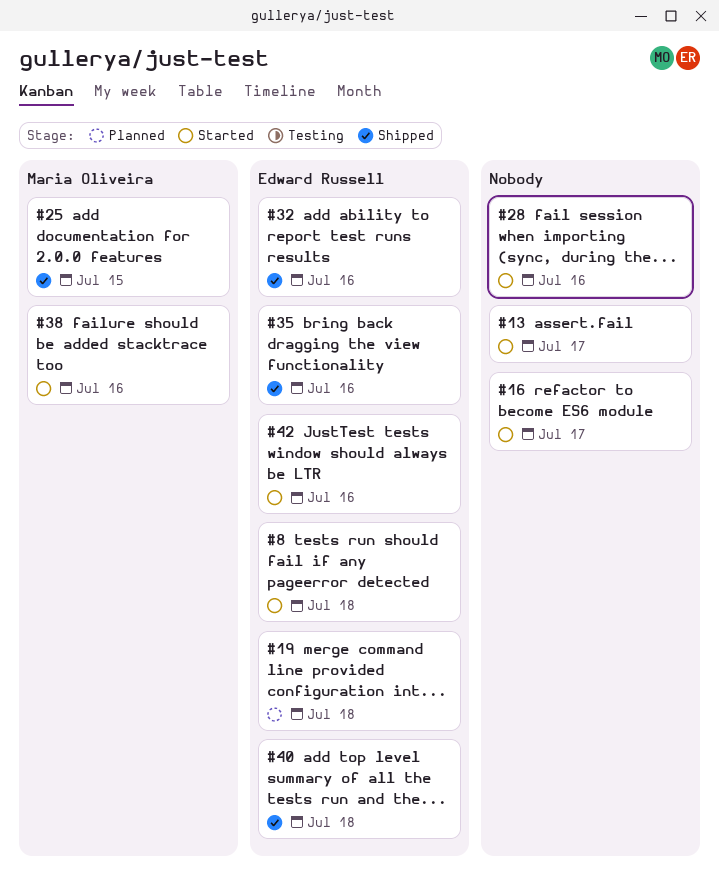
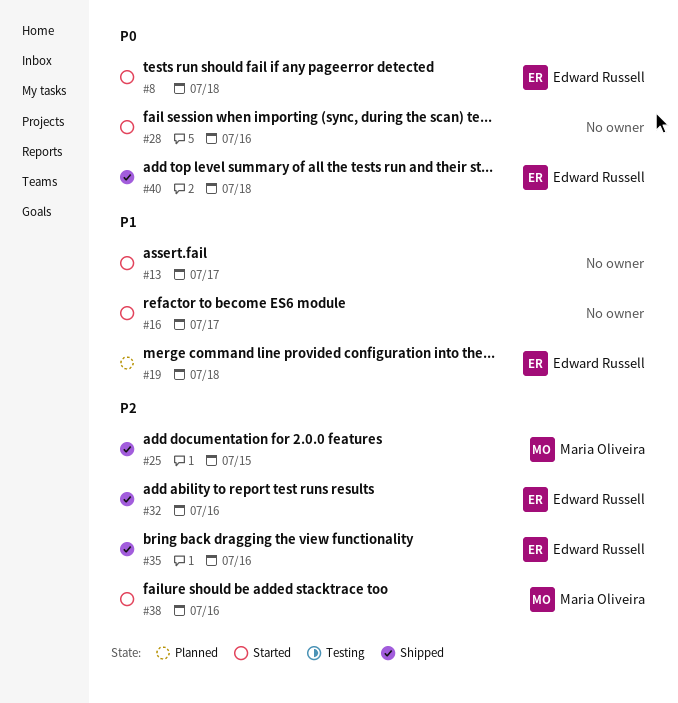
#42: present -> none

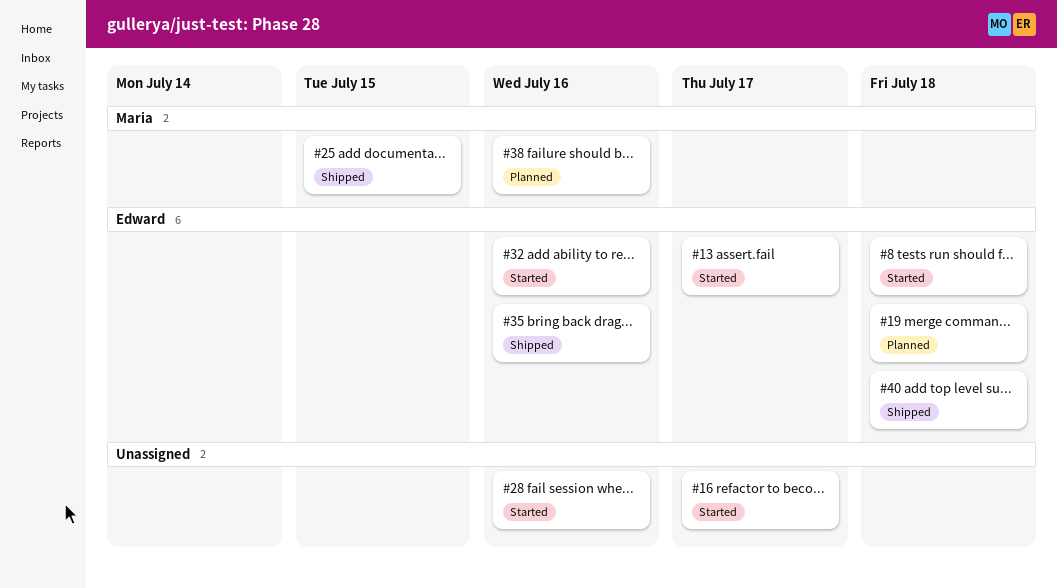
#13, owner: none -> Edward Russell
#32, status: Shipped -> Started
#38, status: Started -> Planned

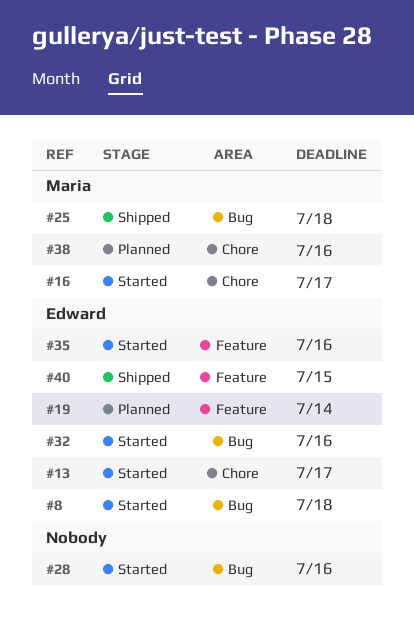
#16, owner: none -> Maria
#19, due: Jul 18 -> Jul 14
#25, due: Jul 15 -> Jul 18
#35, status: Shipped -> Started
#40, due: Jul 18 -> Jul 15

